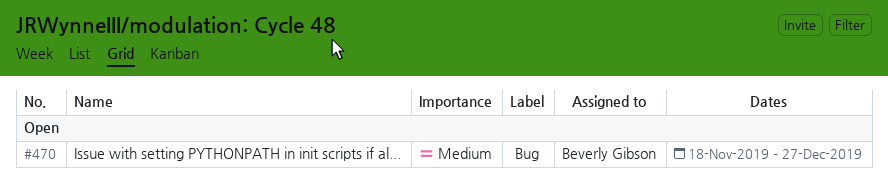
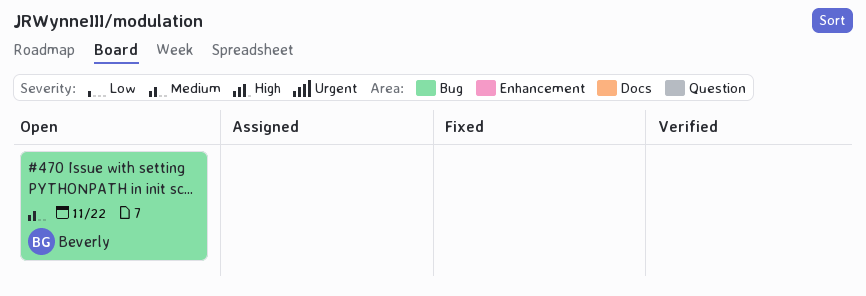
#470, due: Dec 27 -> Nov 22

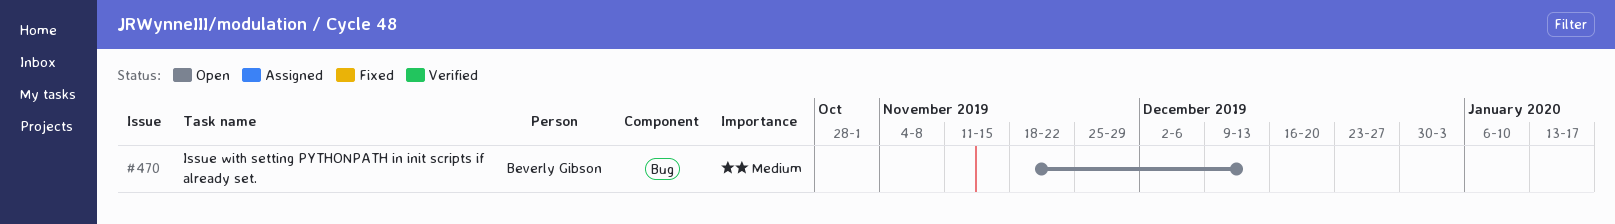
#470, due: Nov 22 -> Dec 13

